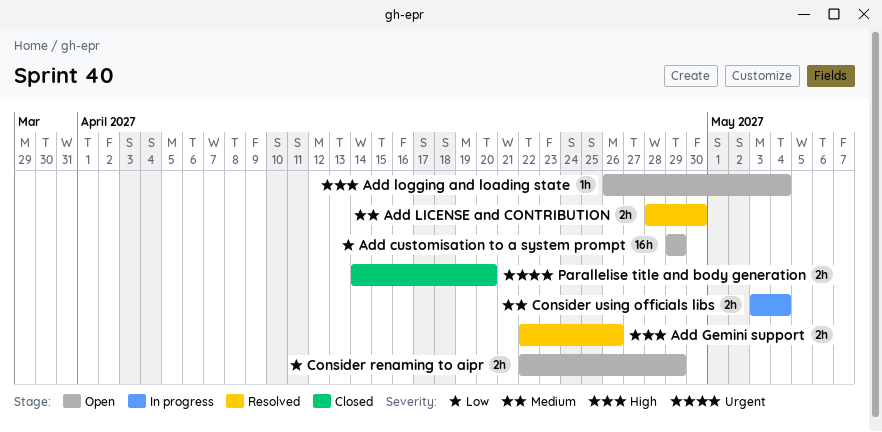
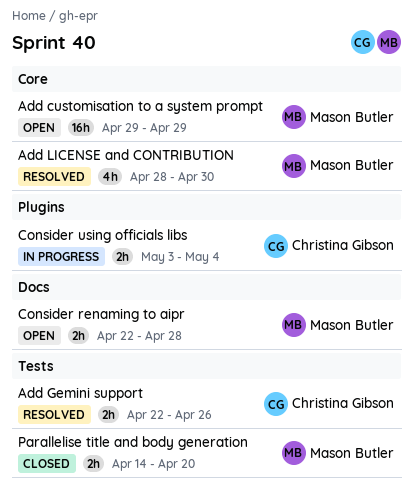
Add LICENSE and CONTRIBUTION, estimate: 2h -> 4h
Add logging and loading state: present -> none
Consider renaming to aipr, due: Apr 29 -> Apr 28

